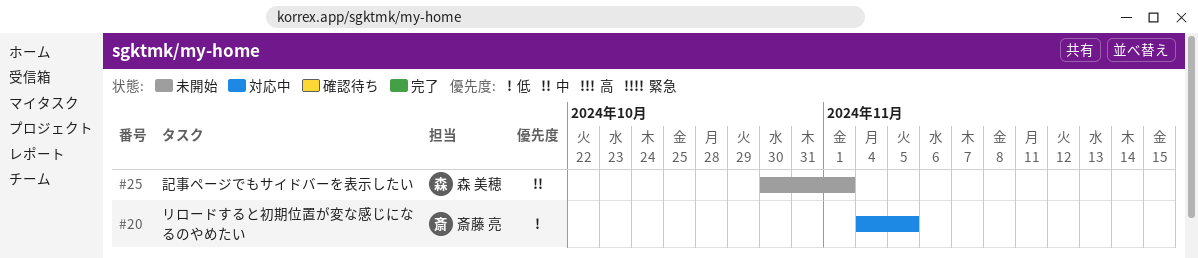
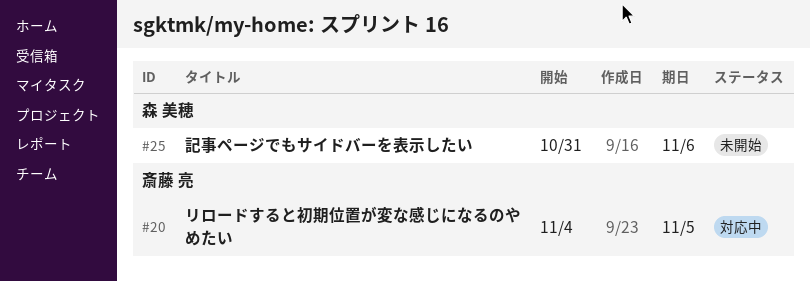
#25, start: Oct 30 -> Oct 31
#25, due: Nov 1 -> Nov 6

